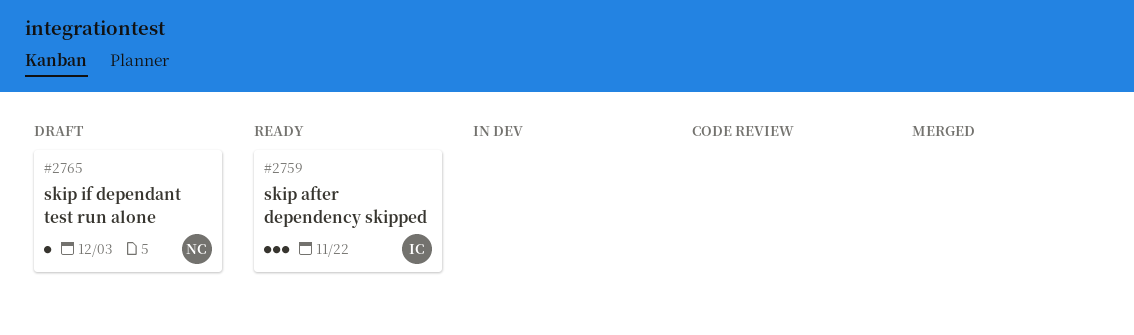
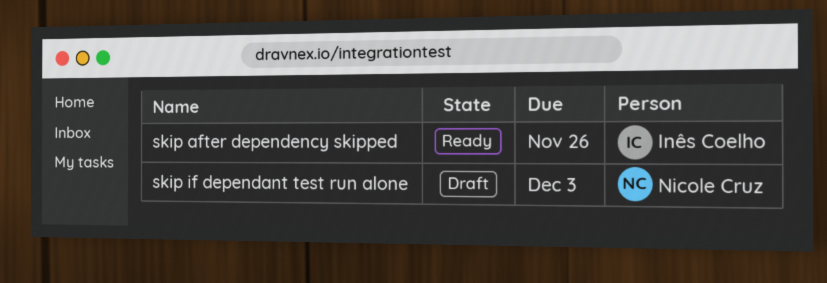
skip after dependency skipped, due: Nov 22 -> Nov 26

